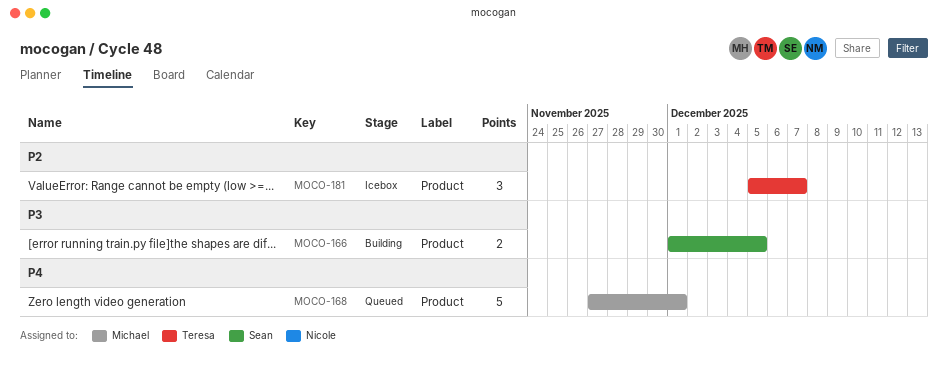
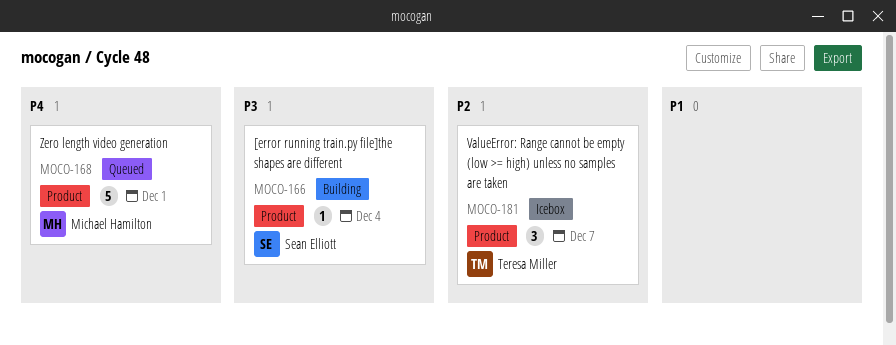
MOCO-166, estimate: 2 -> 1
MOCO-166, due: Dec 5 -> Dec 4

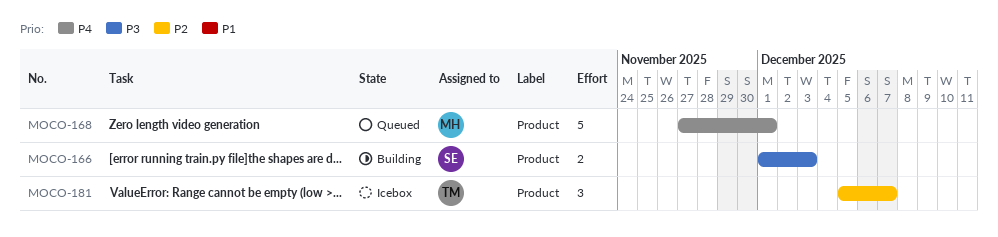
MOCO-166, estimate: 1 -> 2
MOCO-166, due: Dec 4 -> Dec 3

